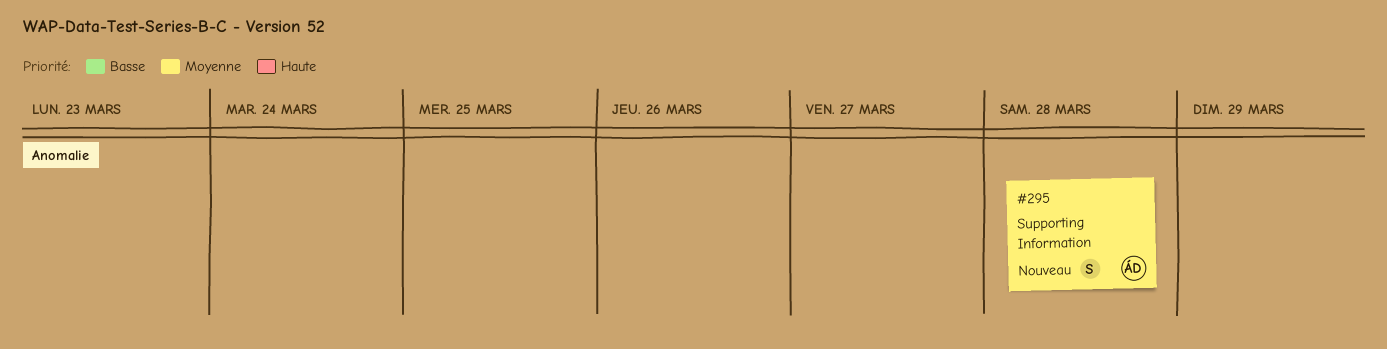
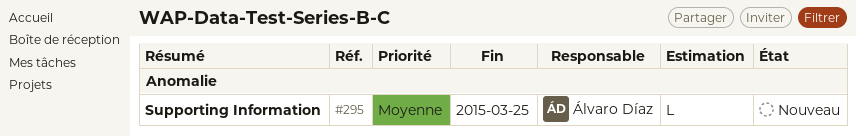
#295, estimate: S -> L
#295, due: Mar 28 -> Mar 25

